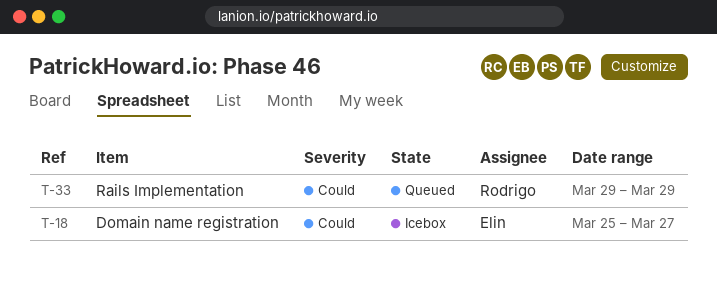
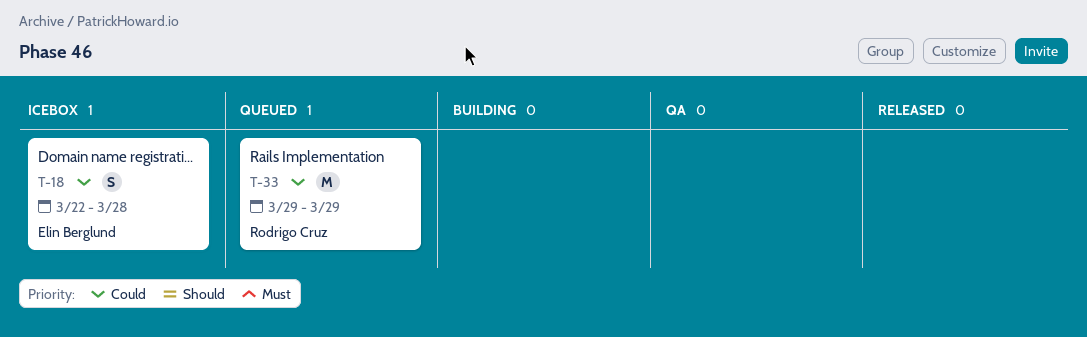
T-18, start: Mar 25 -> Mar 22
T-18, due: Mar 27 -> Mar 28

